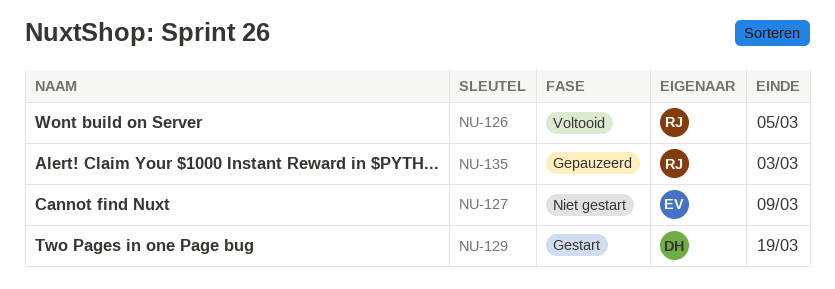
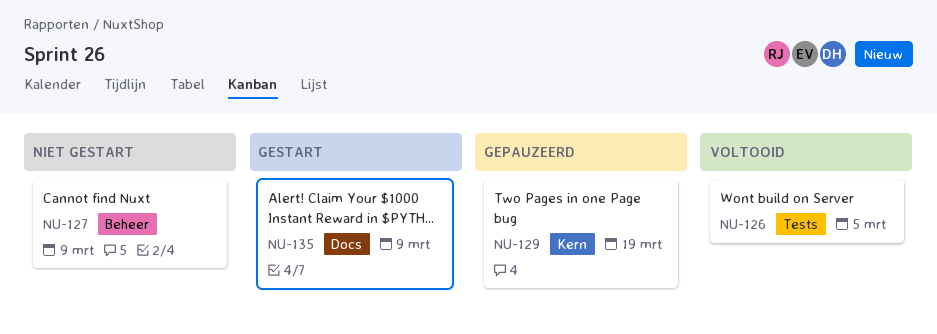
NU-129, status: Gestart -> Gepauzeerd
NU-135, status: Gepauzeerd -> Gestart
NU-135, due: Mar 3 -> Mar 9

